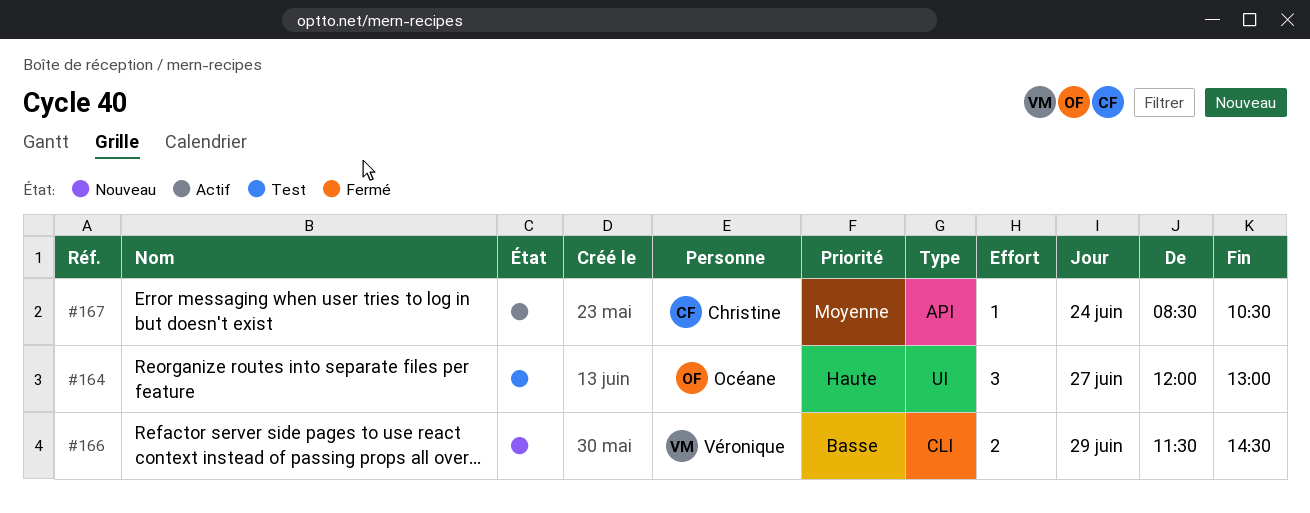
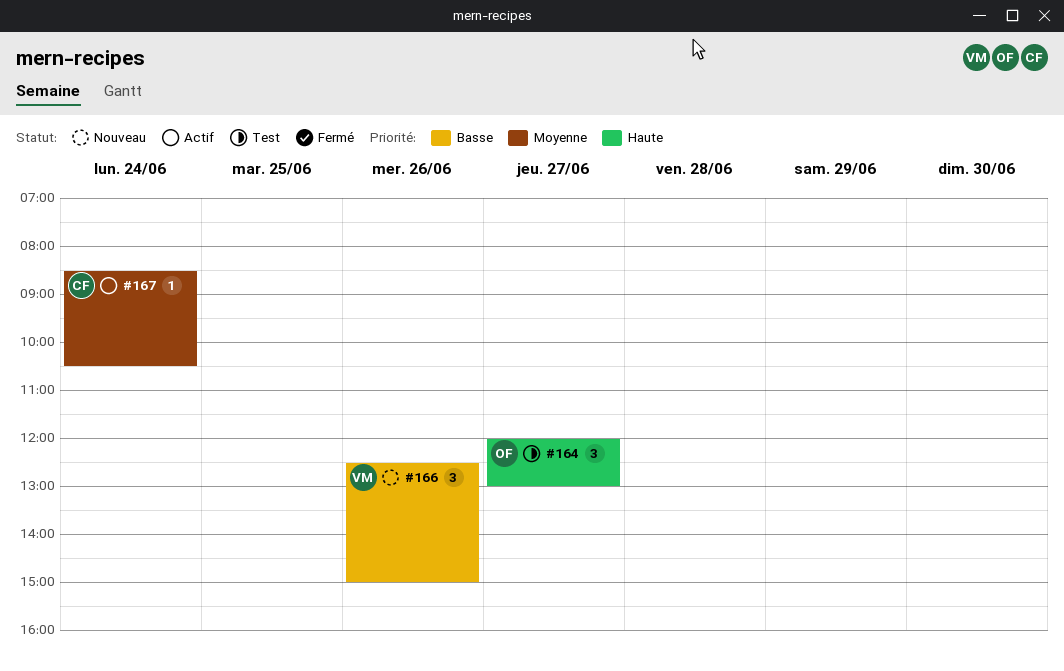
#166, estimate: 2 -> 3
#166, day: Jun 29 -> Jun 26
#166, begins: 11:30 -> 12:30
#166, ends: 14:30 -> 15:00

